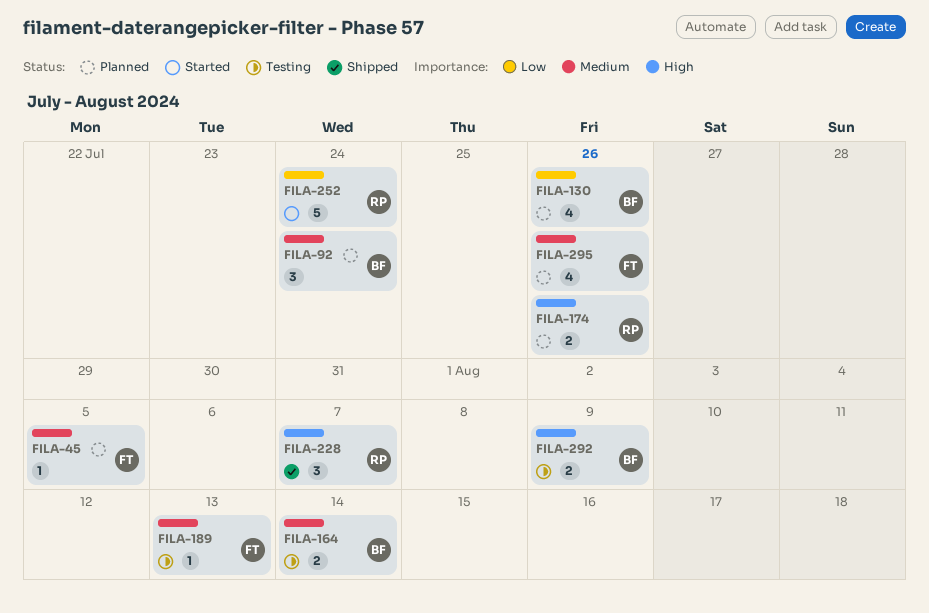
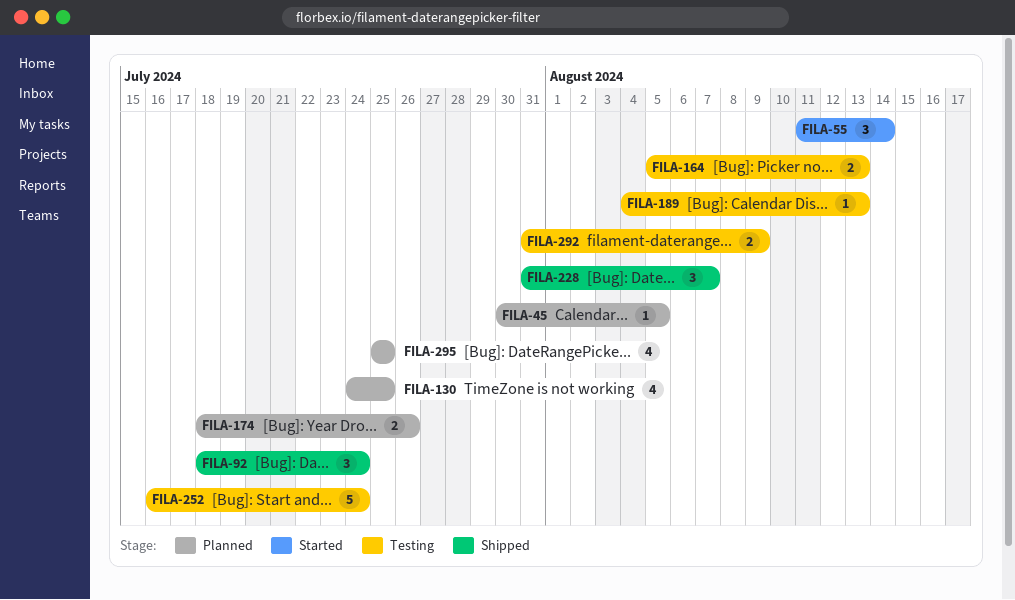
FILA-55: none -> present
FILA-92, status: Planned -> Shipped
FILA-130, due: Jul 26 -> Jul 25
FILA-164, due: Aug 14 -> Aug 13
FILA-252, status: Started -> Testing
FILA-295, due: Jul 26 -> Jul 25

